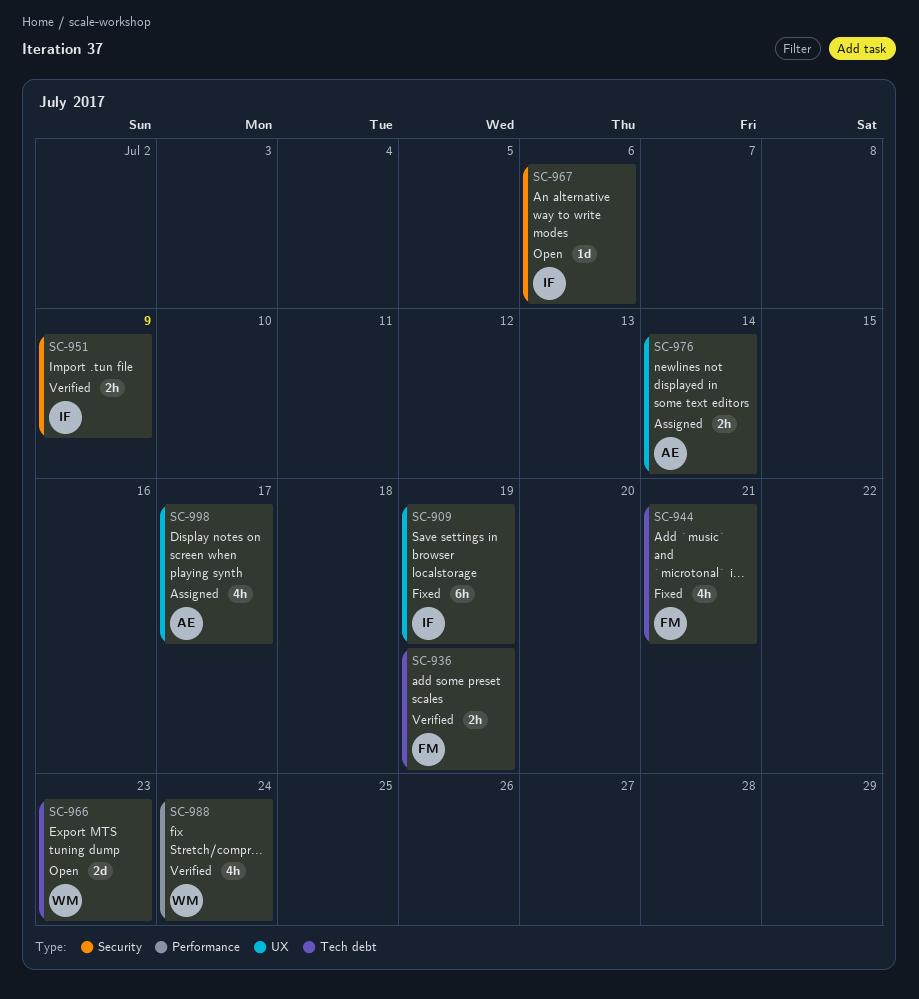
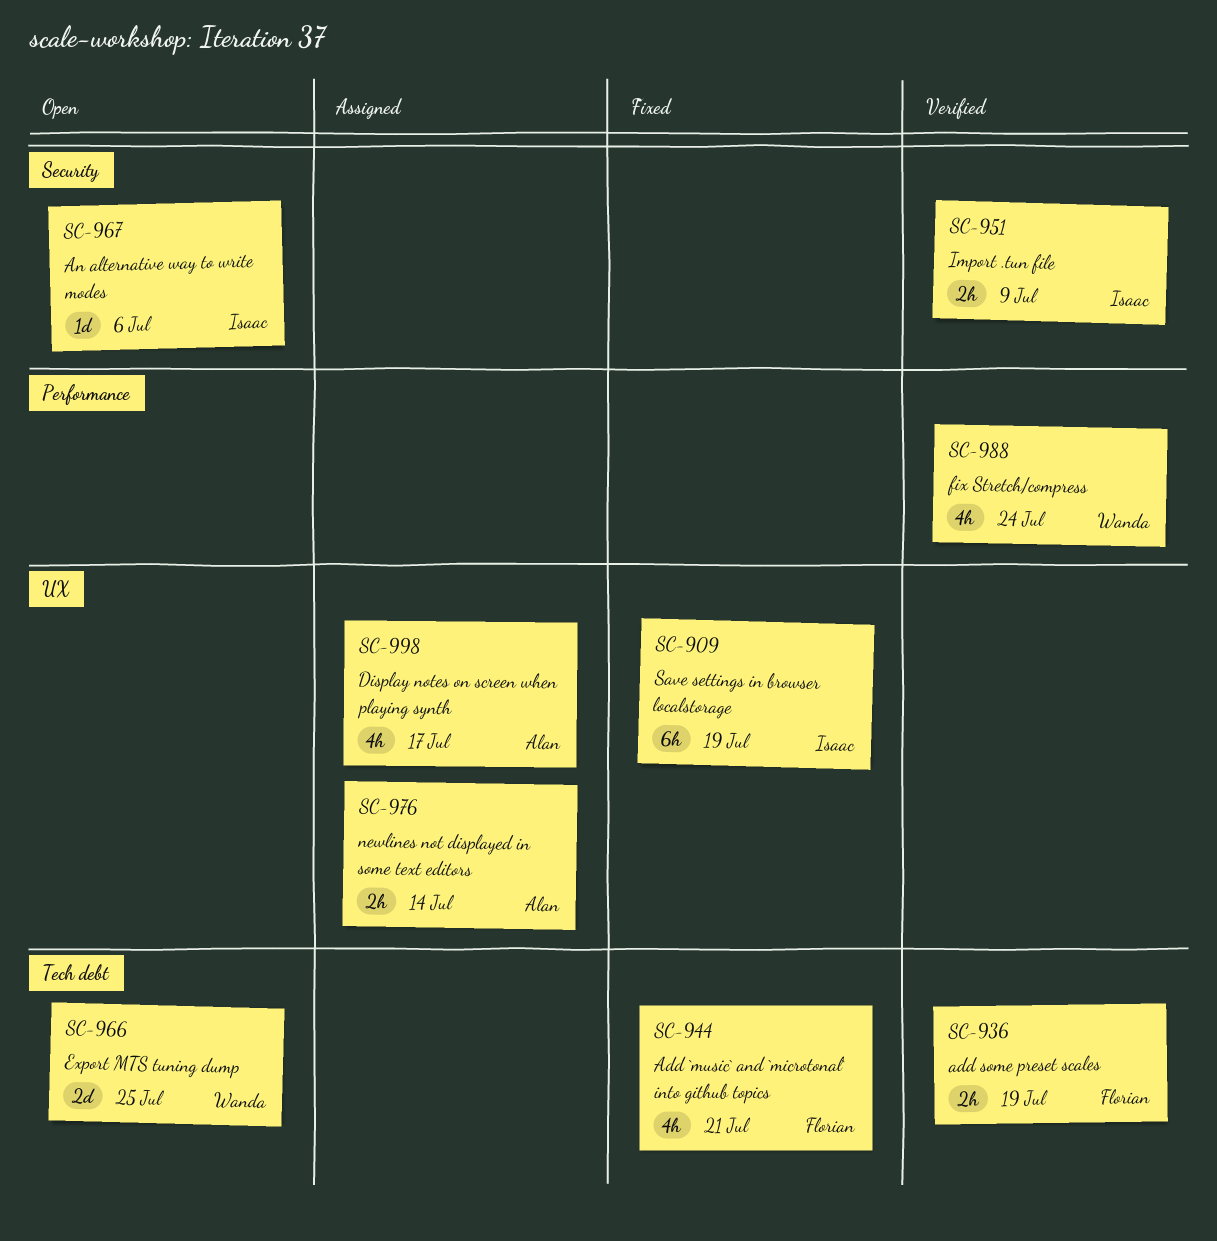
SC-966, due: Jul 23 -> Jul 25

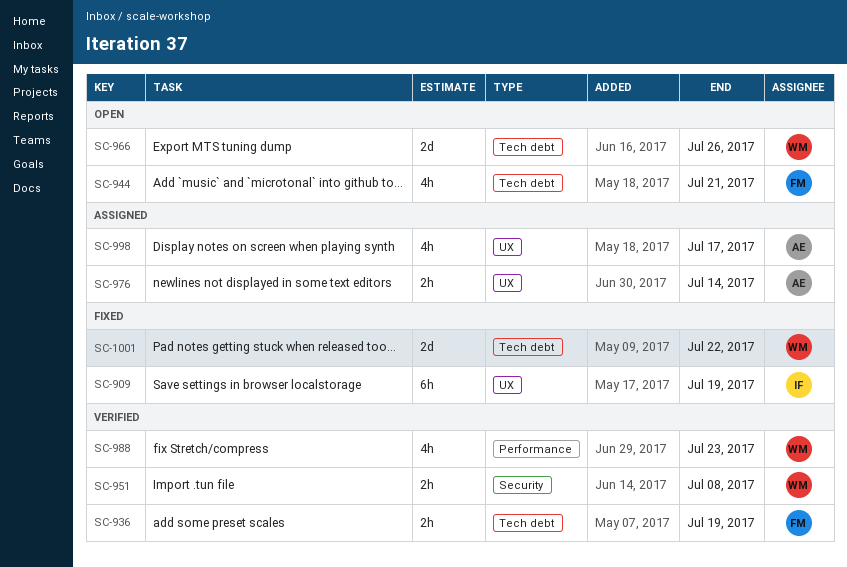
SC-944, status: Fixed -> Open
SC-951, owner: Isaac -> Wanda
SC-951, due: Jul 9 -> Jul 8
SC-966, due: Jul 25 -> Jul 26
SC-967: present -> none
SC-988, due: Jul 24 -> Jul 23
SC-1001: none -> present

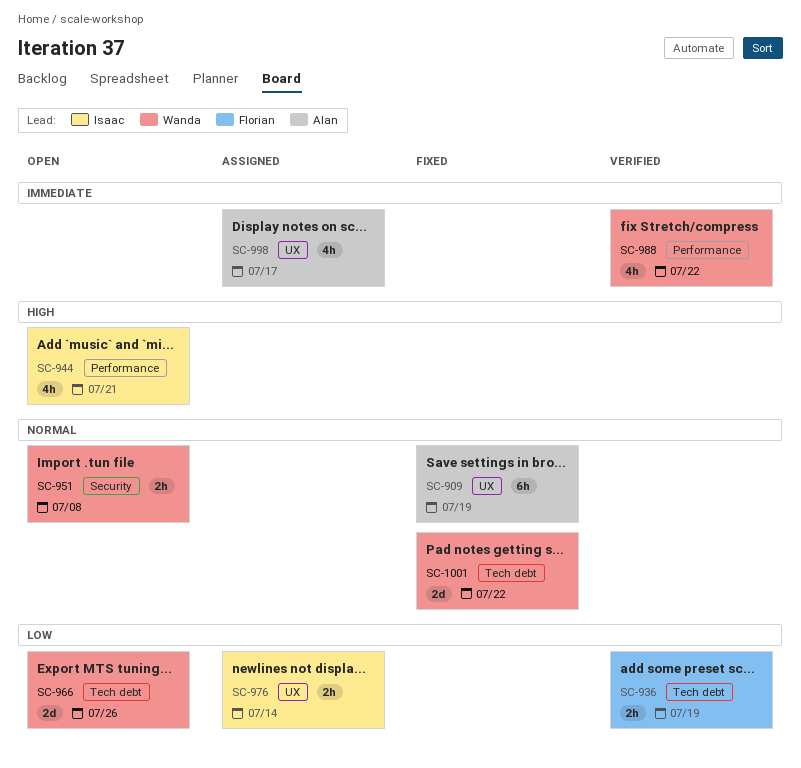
SC-909, owner: Isaac -> Alan
SC-944, owner: Florian -> Isaac
SC-944, label: Tech debt -> Performance
SC-951, status: Verified -> Open
SC-976, owner: Alan -> Isaac
SC-988, due: Jul 23 -> Jul 22

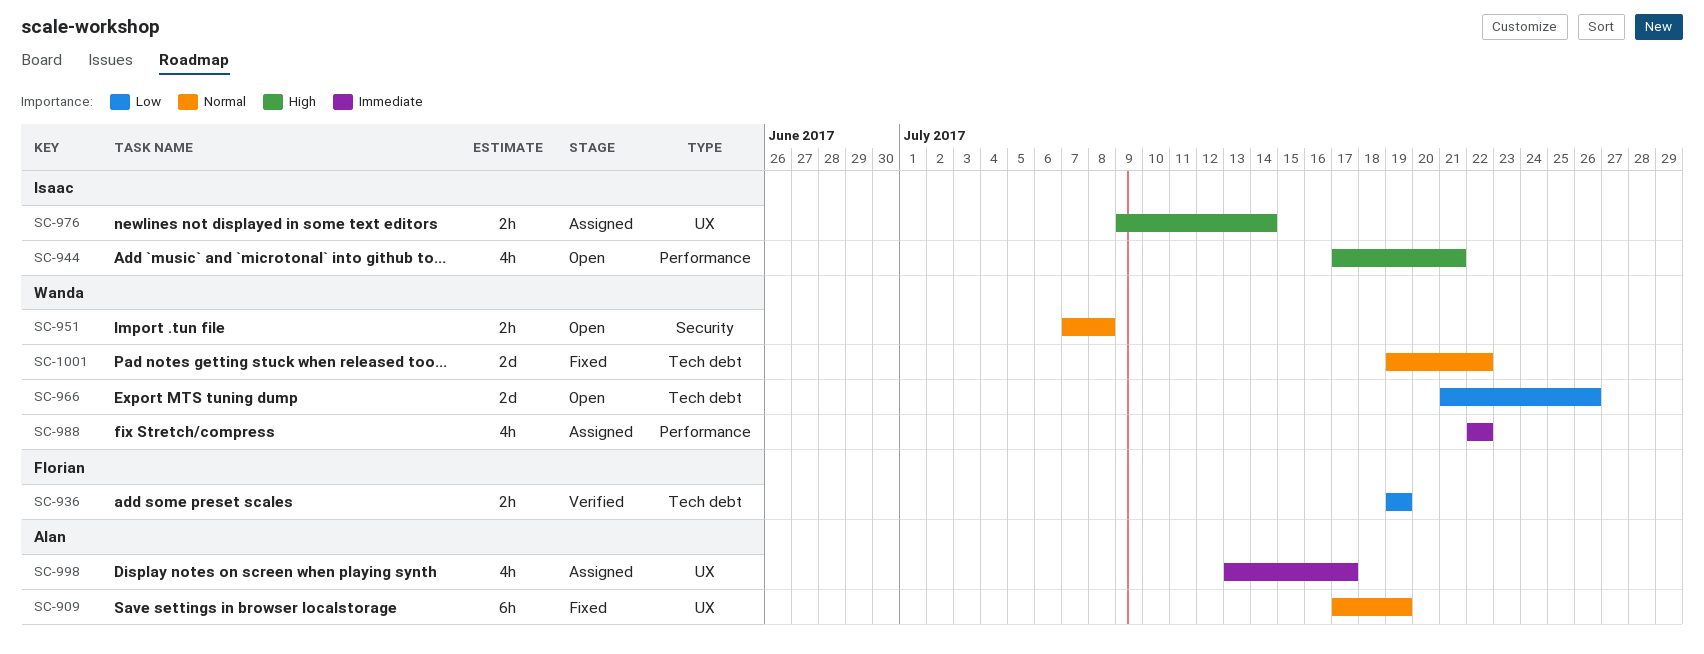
SC-976, priority: Low -> High
SC-988, status: Verified -> Assigned

